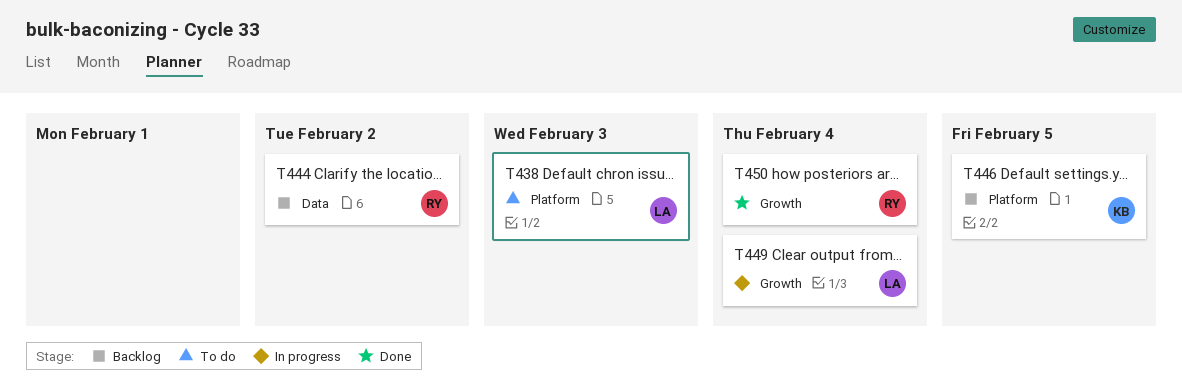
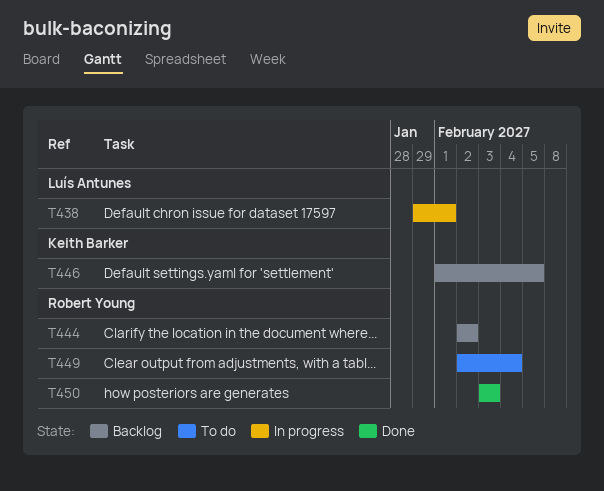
T438, status: To do -> In progress
T438, due: Feb 3 -> Feb 1
T449, status: In progress -> To do
T449, owner: Luís Antunes -> Robert Young
T450, due: Feb 4 -> Feb 3

